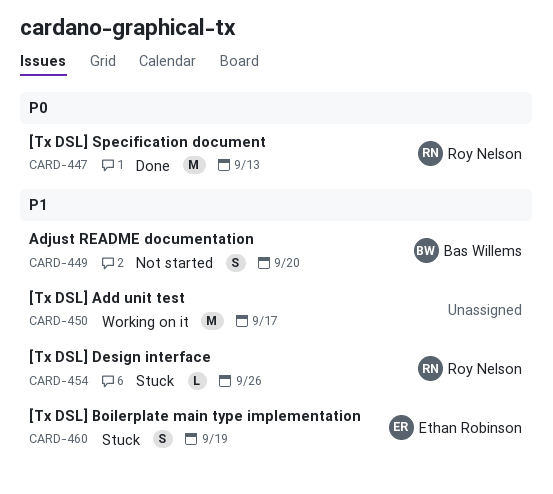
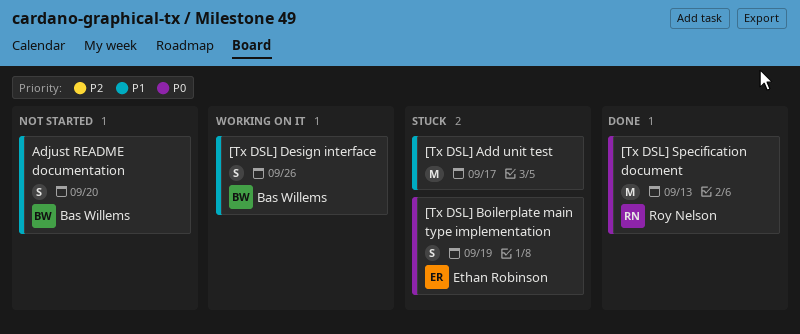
[Tx DSL] Add unit test, status: Working on it -> Stuck
[Tx DSL] Boilerplate main type implementation, priority: P1 -> P0
[Tx DSL] Design interface, status: Stuck -> Working on it
[Tx DSL] Design interface, owner: Roy Nelson -> Bas Willems
[Tx DSL] Design interface, estimate: L -> S

